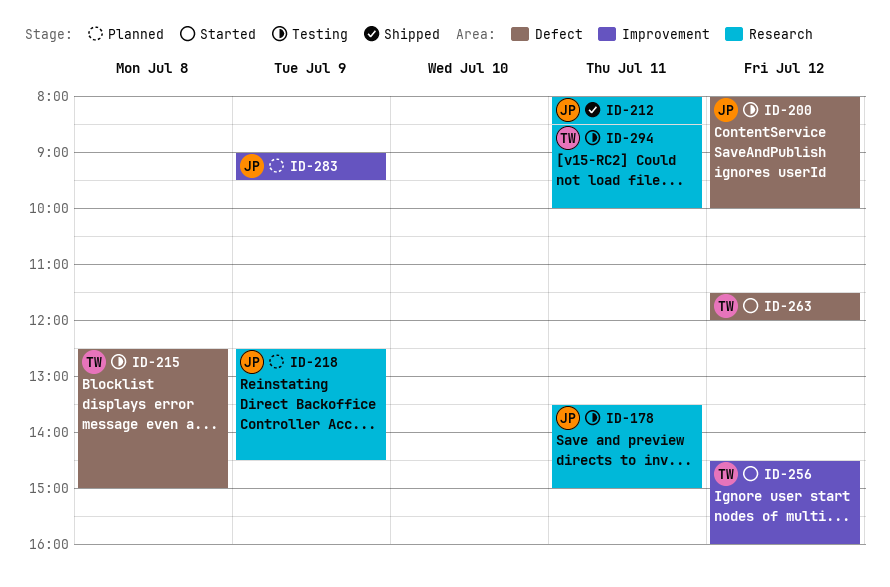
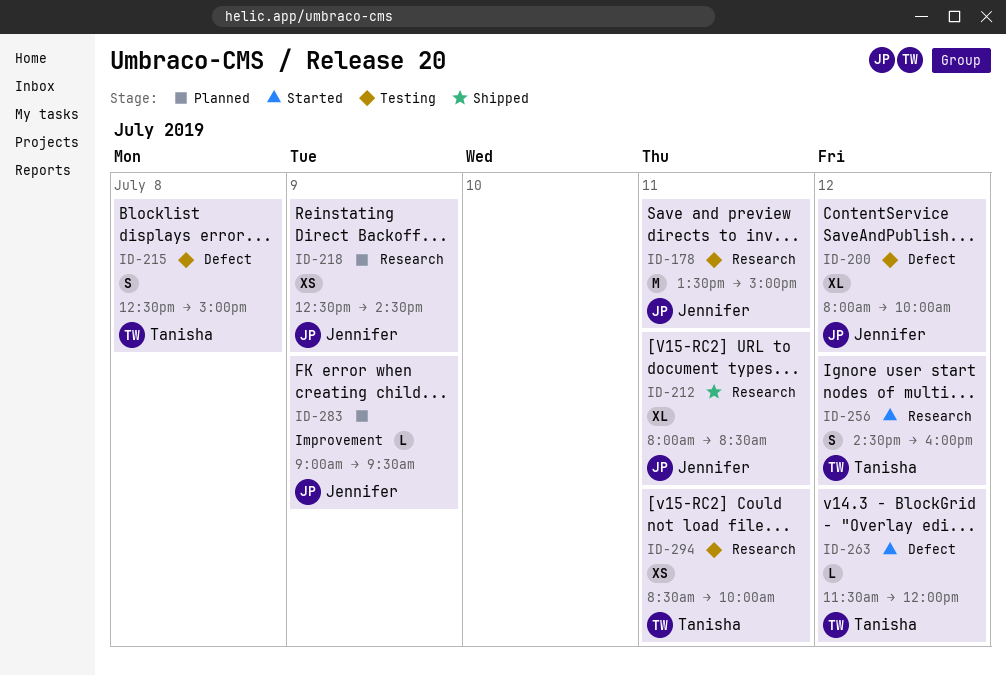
ID-256, label: Improvement -> Research

